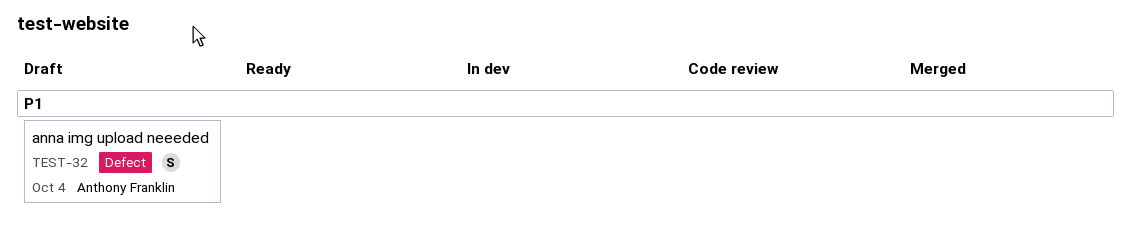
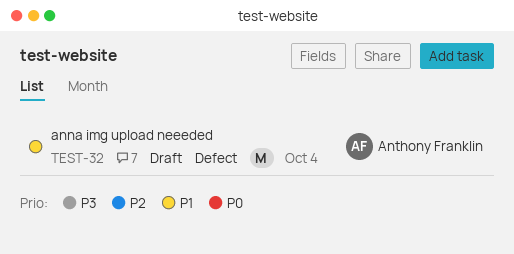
TEST-32, estimate: S -> M

